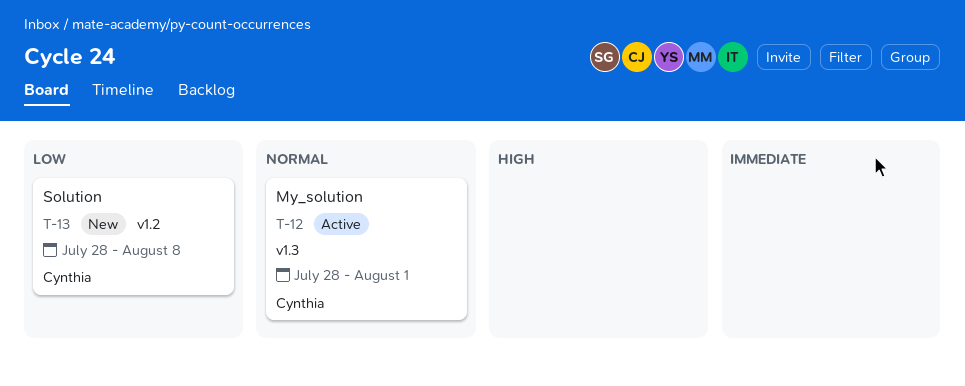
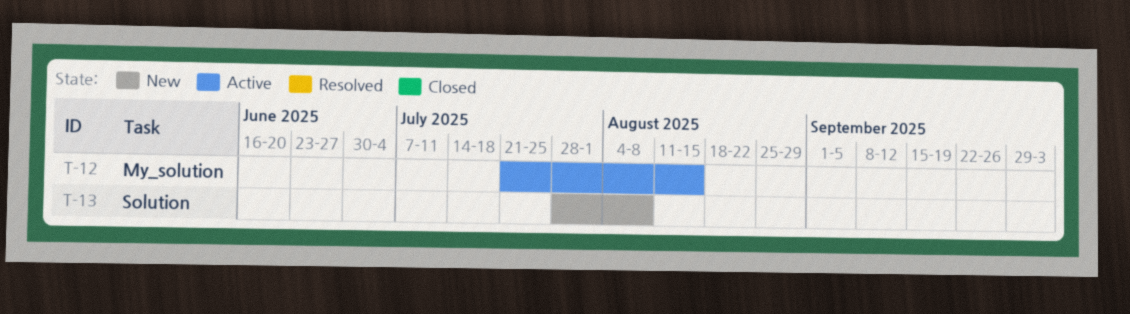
T-12, start: Jul 28 -> Jul 21
T-12, due: Aug 1 -> Aug 15

